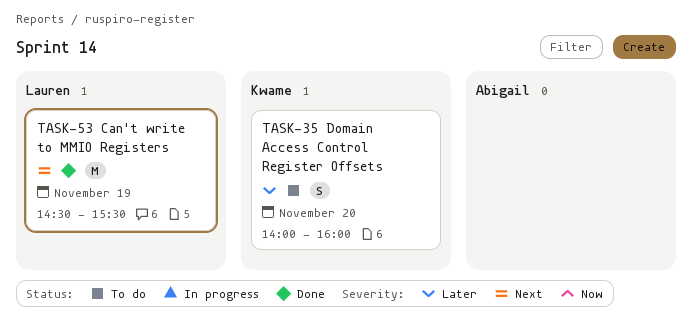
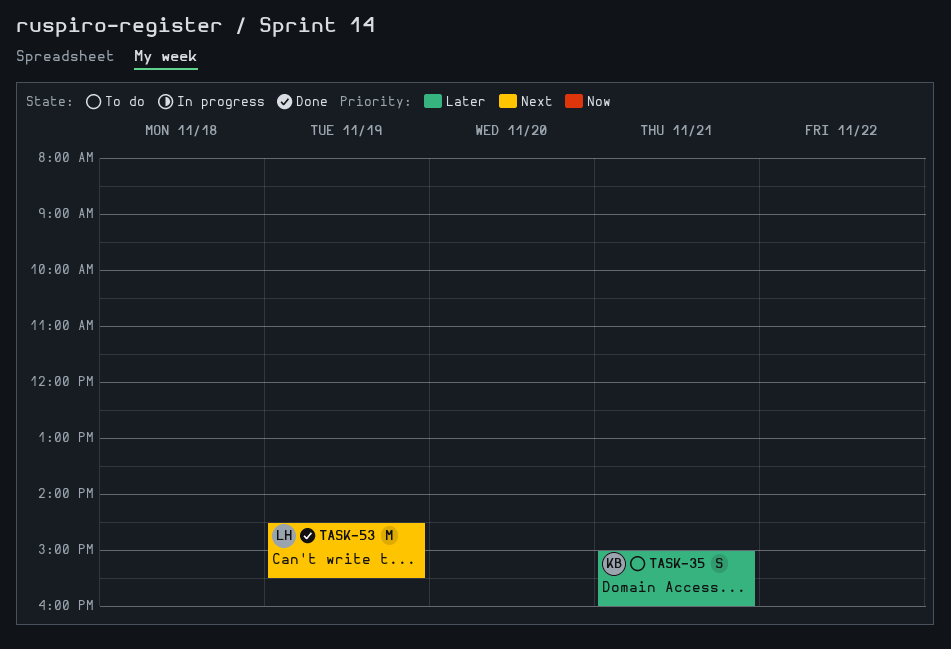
TASK-35, day: Nov 20 -> Nov 21
TASK-35, begins: 14:00 -> 15:00

